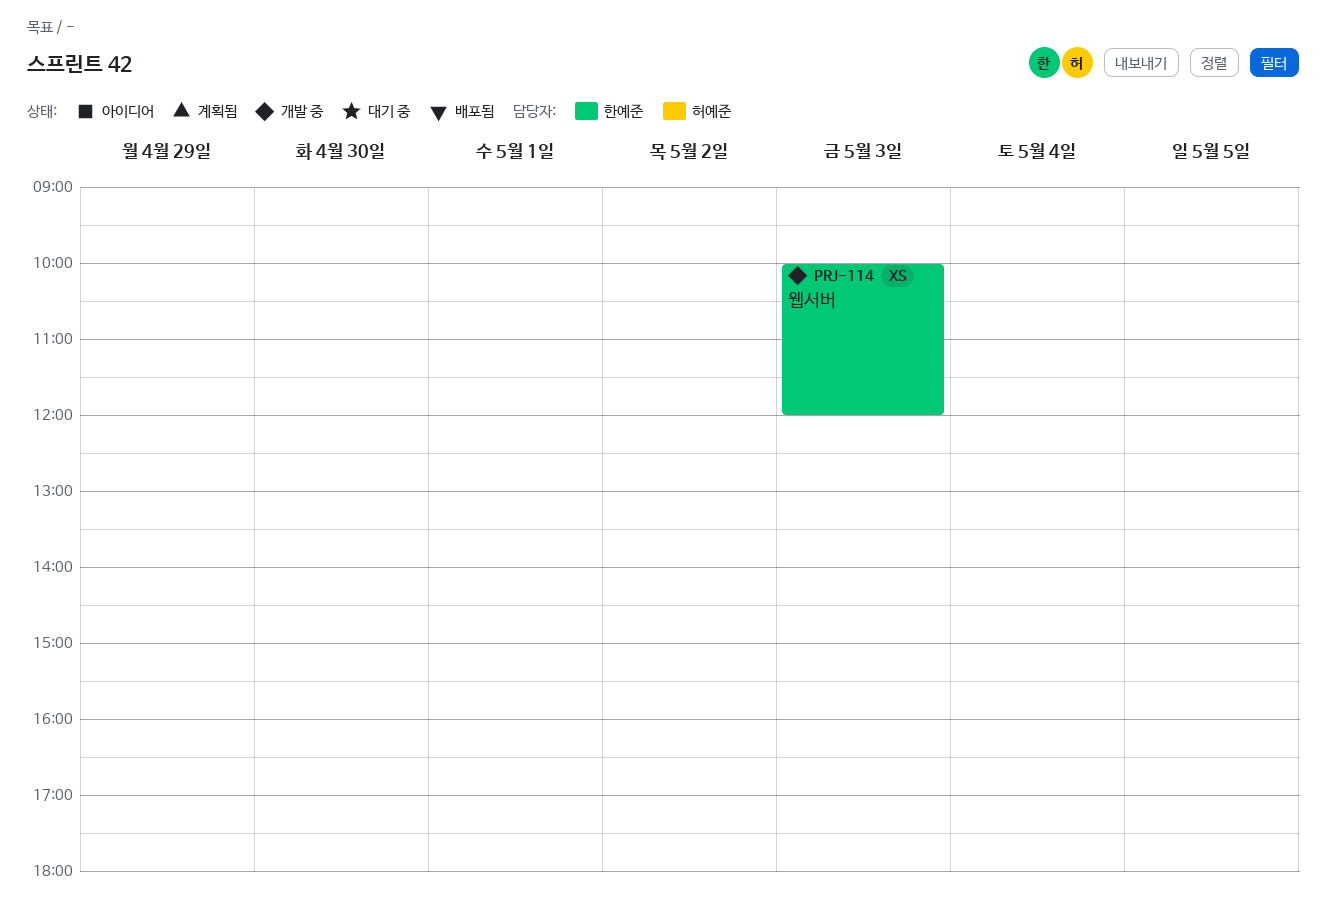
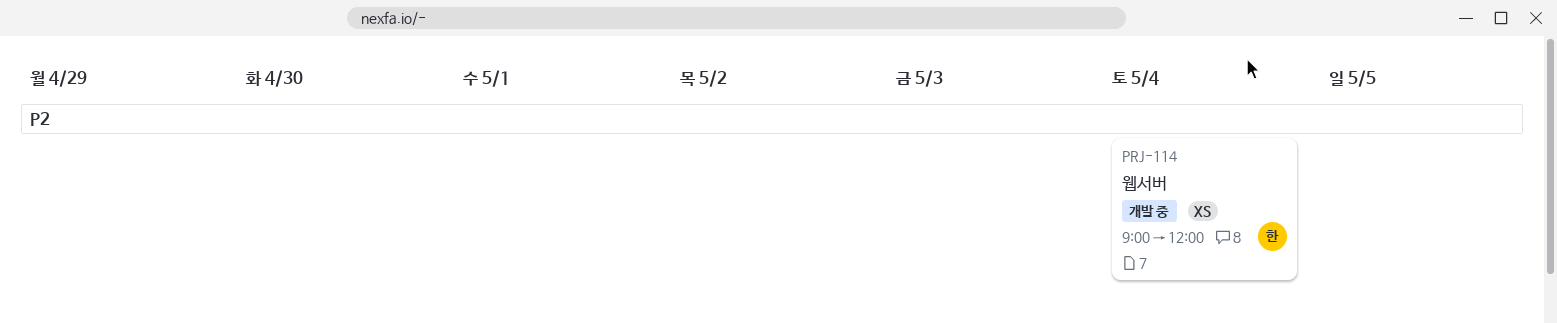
PRJ-114, day: May 3 -> May 4
PRJ-114, begins: 10:00 -> 09:00

